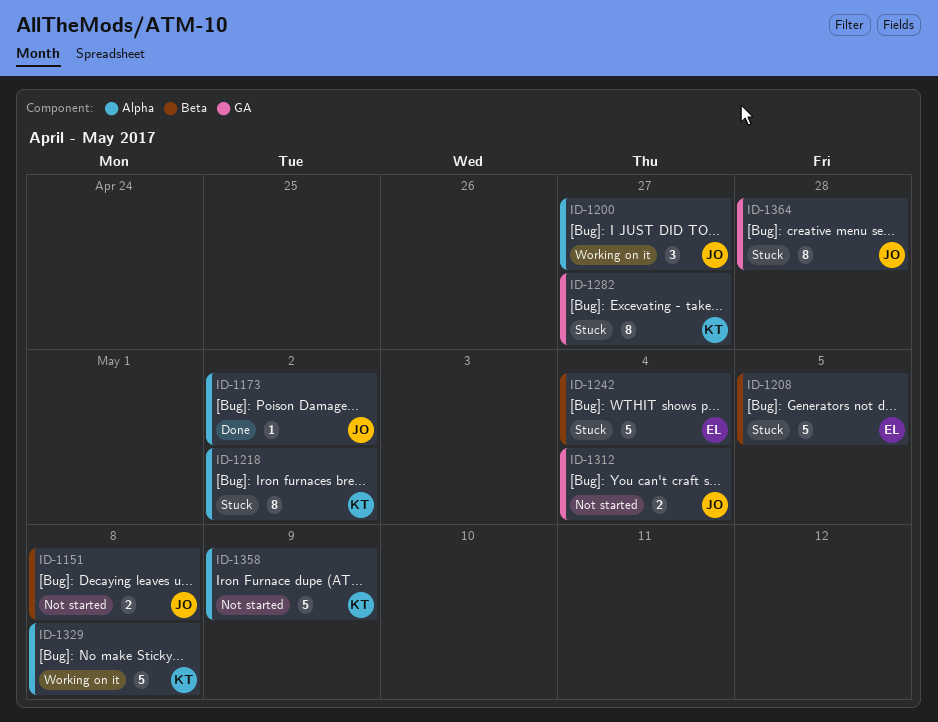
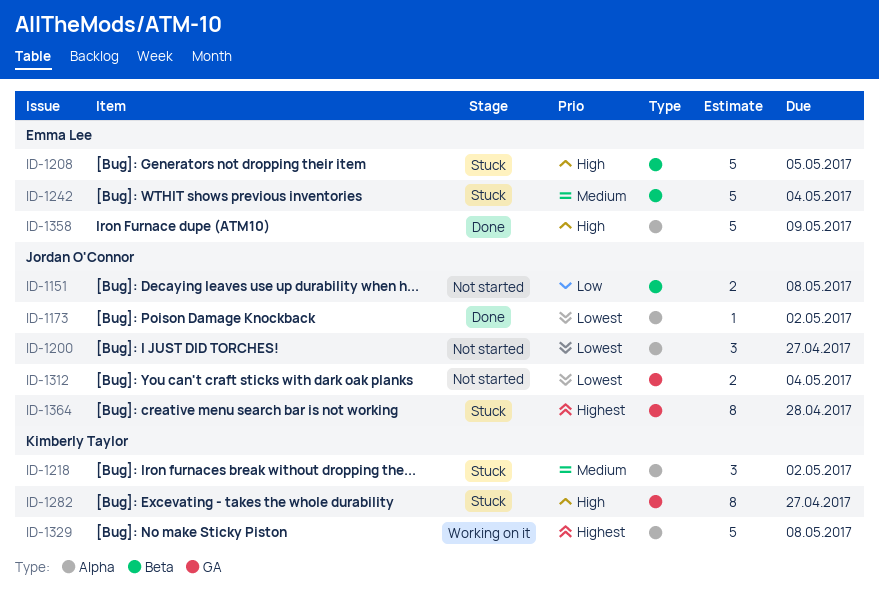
ID-1200, status: Working on it -> Not started
ID-1218, estimate: 8 -> 3
ID-1358, status: Not started -> Done
ID-1358, owner: Kimberly Taylor -> Emma Lee

